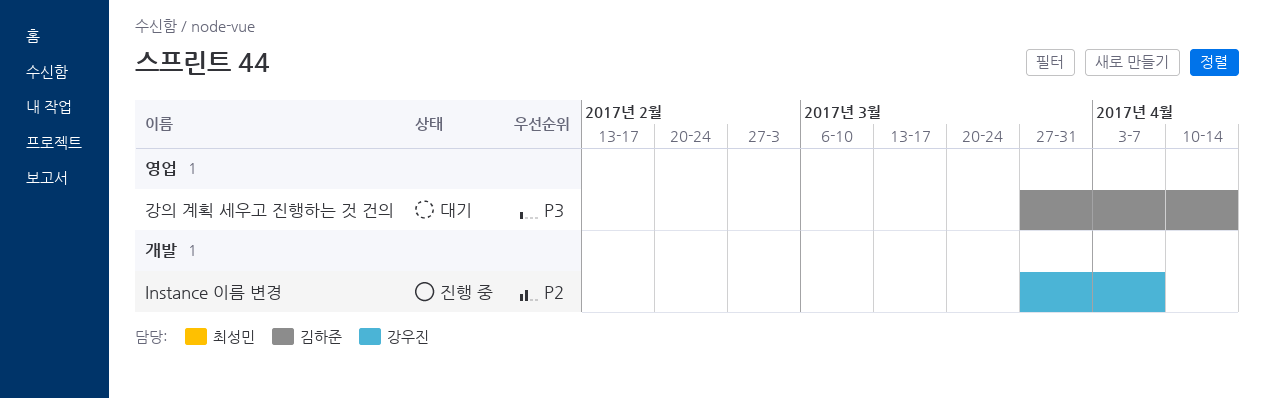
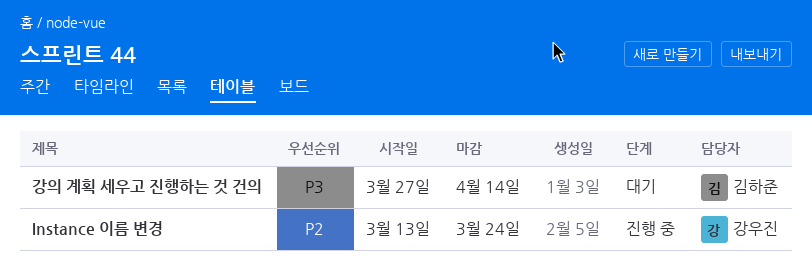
Instance 이름 변경, start: Mar 27 -> Mar 13
Instance 이름 변경, due: Apr 7 -> Mar 24

